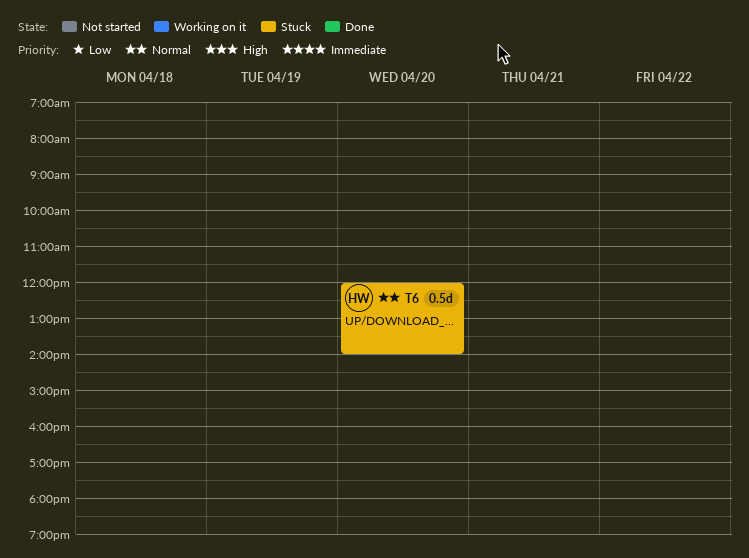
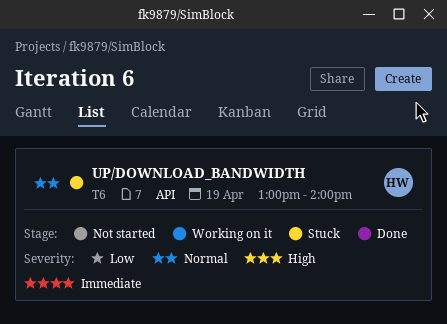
T6, day: Apr 20 -> Apr 19
T6, begins: 12:00 -> 13:00

